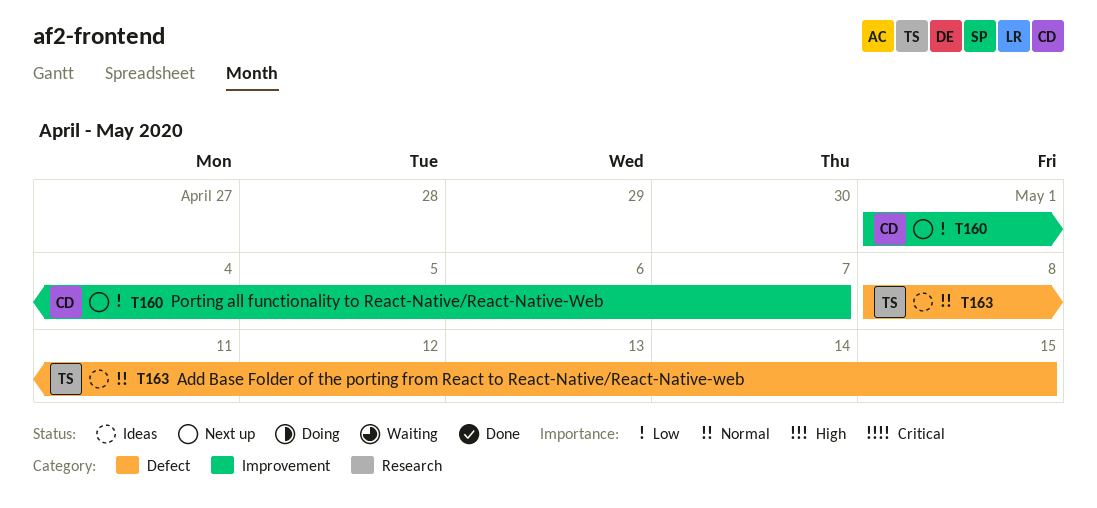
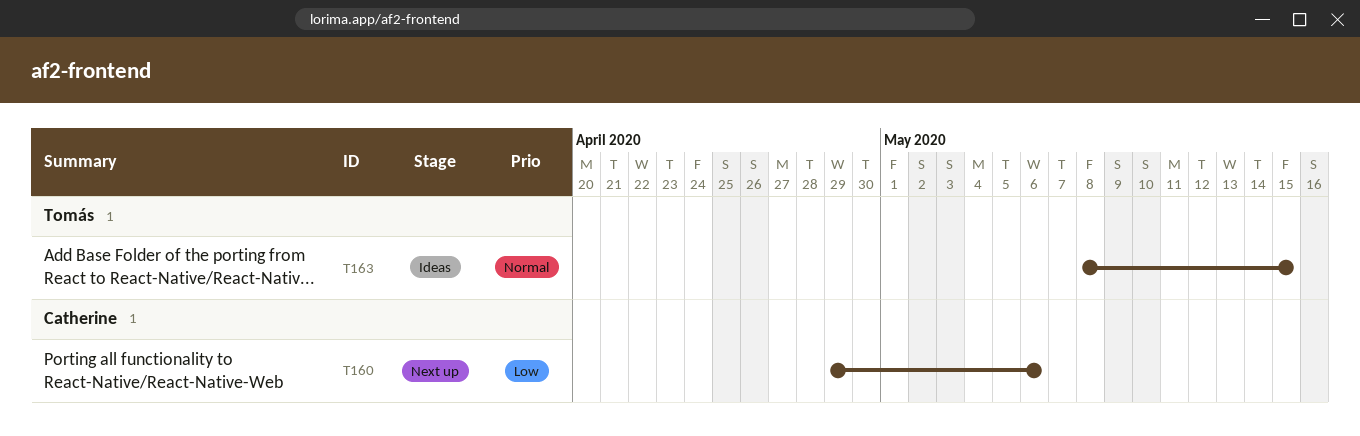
T160, start: May 1 -> Apr 29
T160, due: May 7 -> May 6

